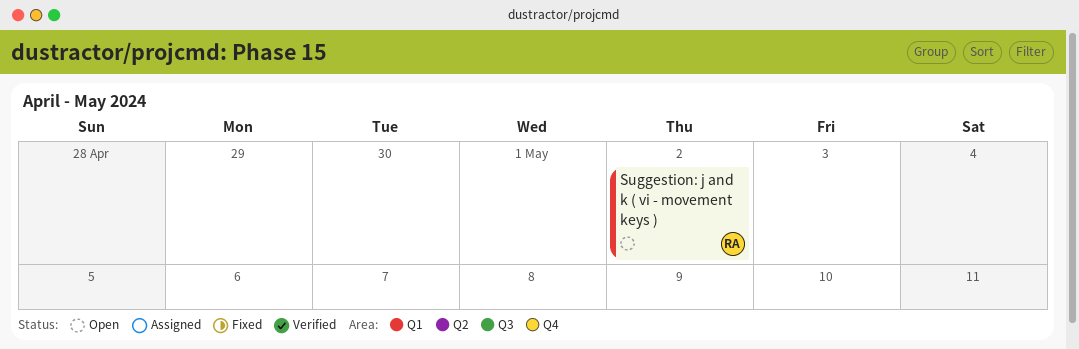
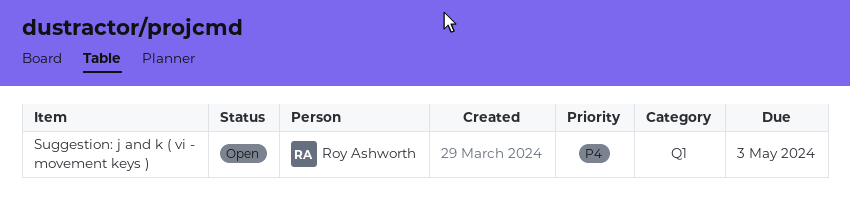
Suggestion: j and k ( vi - movement keys ), due: May 2 -> May 3

